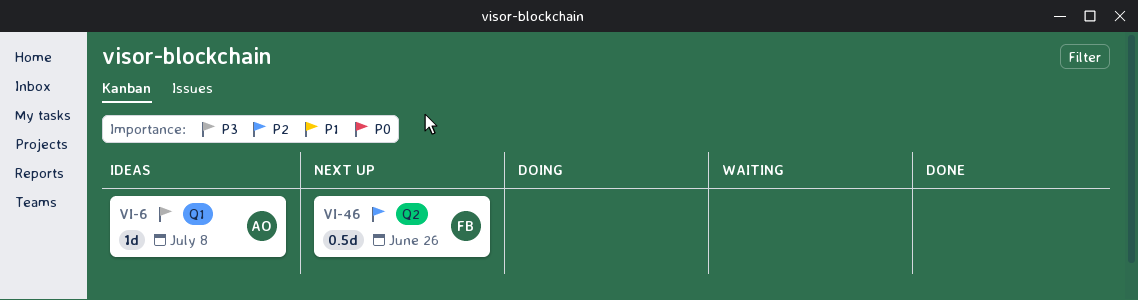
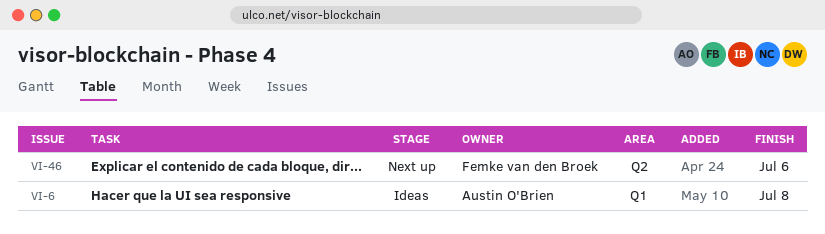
VI-46, due: Jun 26 -> Jul 6

